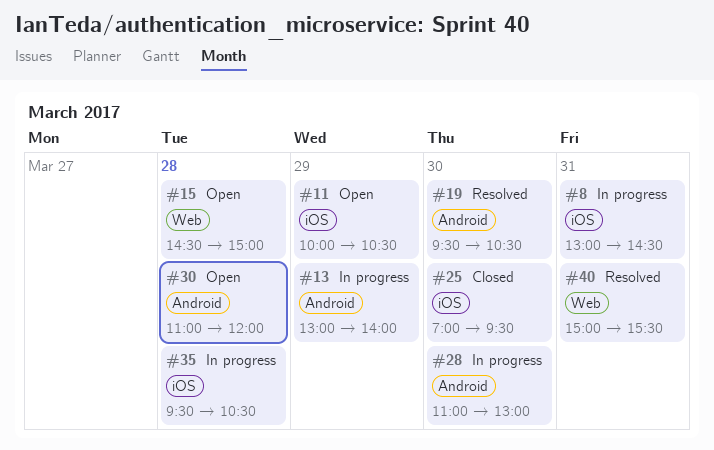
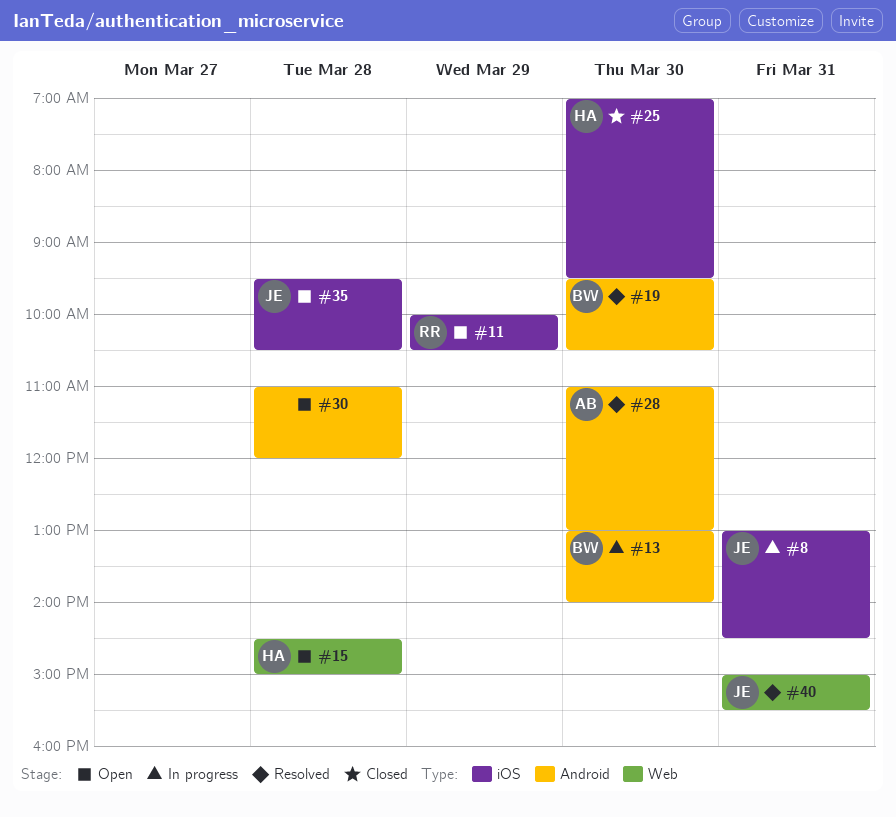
#13, day: Mar 29 -> Mar 30
#28, status: In progress -> Resolved
#35, status: In progress -> Open

